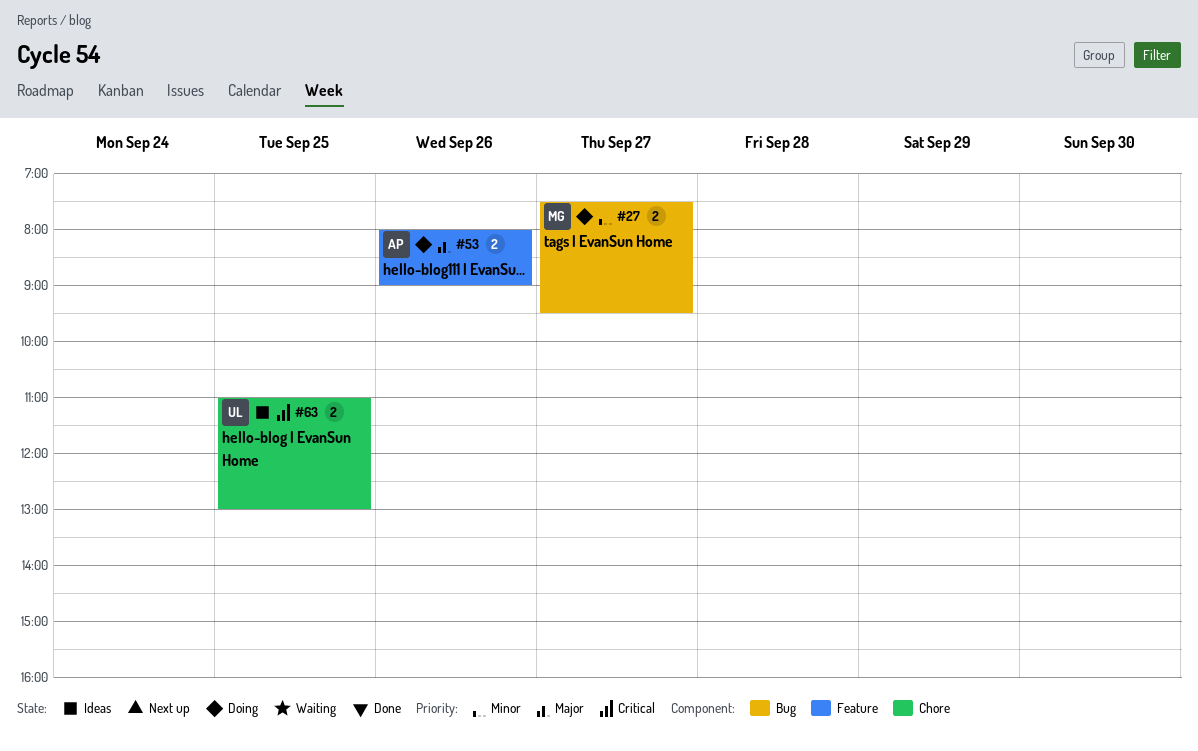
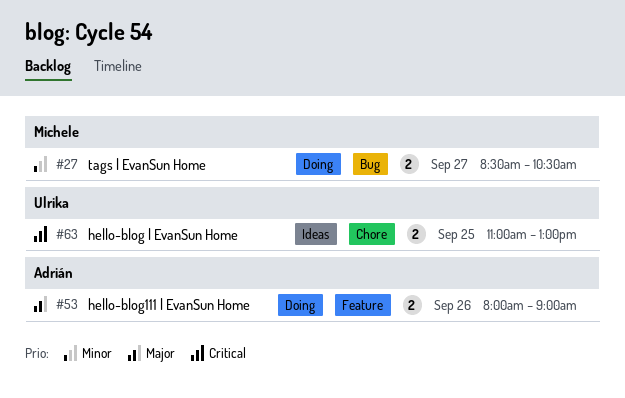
#27, begins: 07:30 -> 08:30
#27, ends: 09:30 -> 10:30

